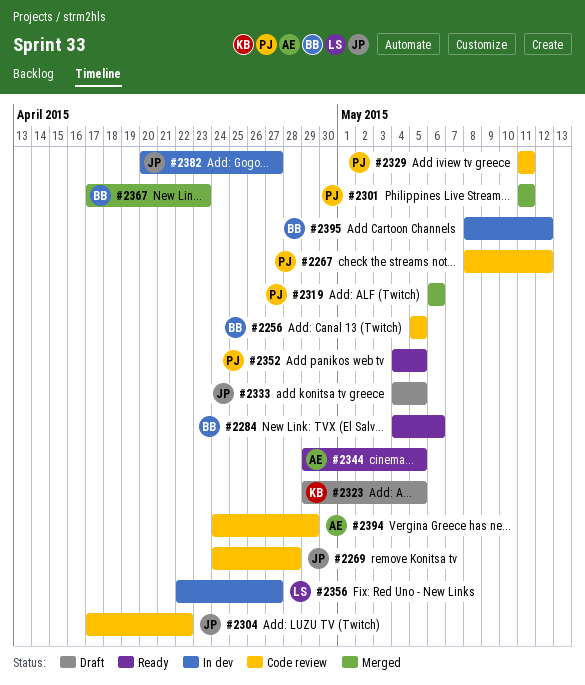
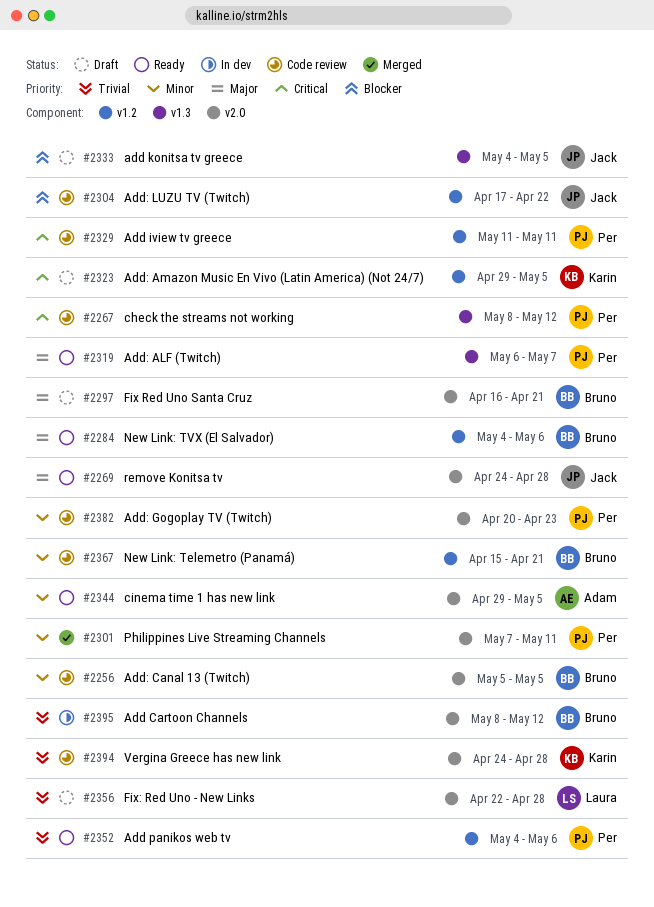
#2269, status: Code review -> Ready
#2297: none -> present
#2301, start: May 11 -> May 7
#2319, status: Merged -> Ready
#2319, due: May 6 -> May 7
#2352, due: May 5 -> May 6
#2356, status: In dev -> Draft
#2356, due: Apr 27 -> Apr 28
#2367, status: Merged -> Code review
#2367, start: Apr 17 -> Apr 15
#2367, due: Apr 23 -> Apr 21
#2382, status: In dev -> Code review
#2382, owner: Jack -> Per
#2382, due: Apr 27 -> Apr 23
#2394, owner: Adam -> Karin
#2394, due: Apr 29 -> Apr 28

